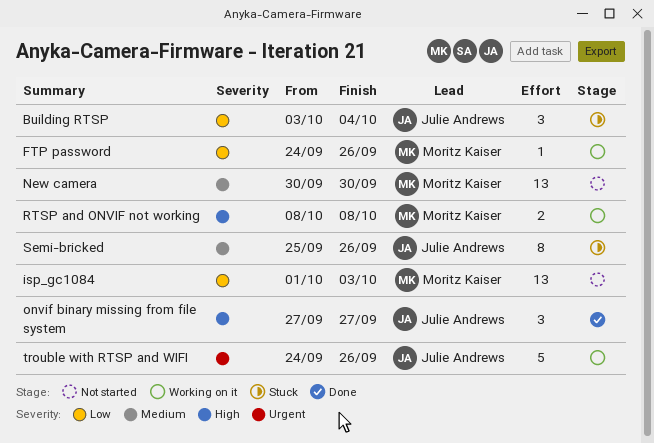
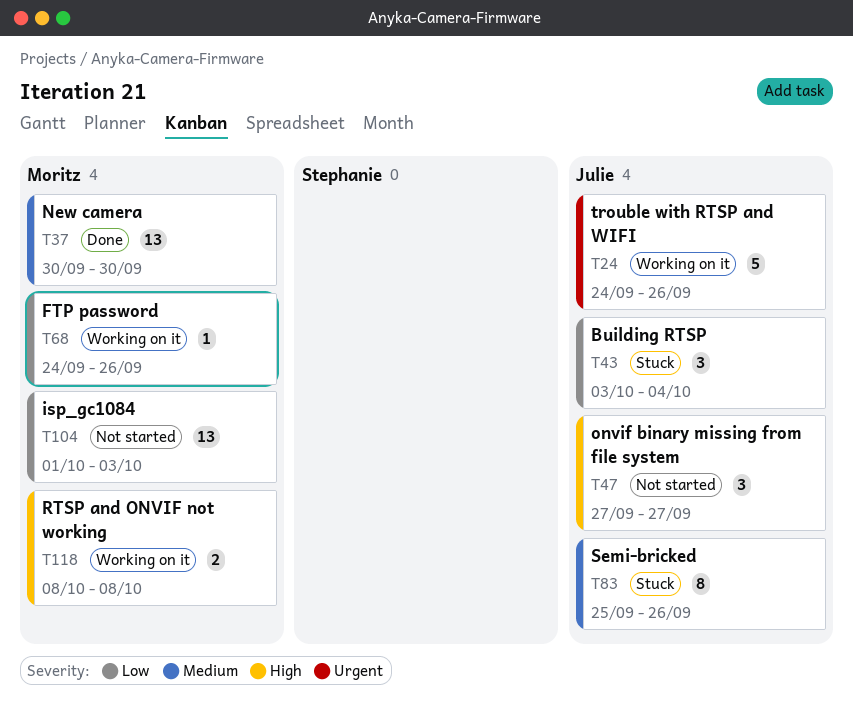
New camera, status: Not started -> Done
onvif binary missing from file system, status: Done -> Not started

